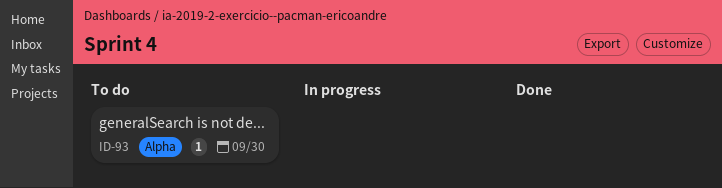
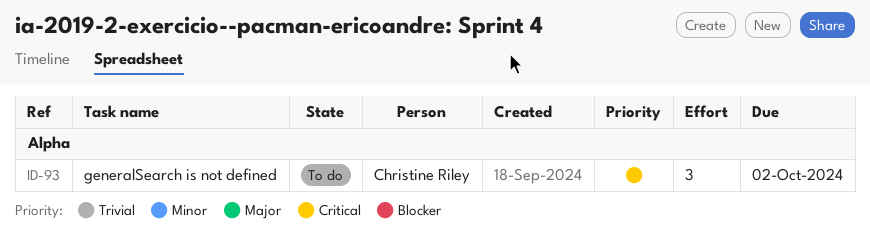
ID-93, estimate: 1 -> 3
ID-93, due: Sep 30 -> Oct 2

